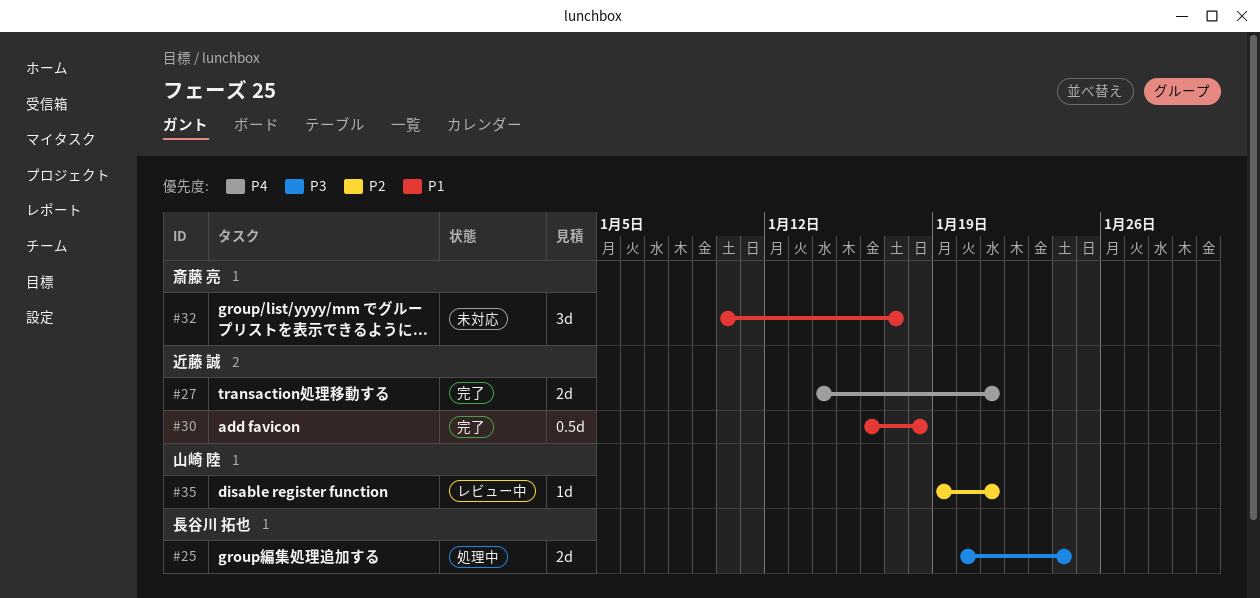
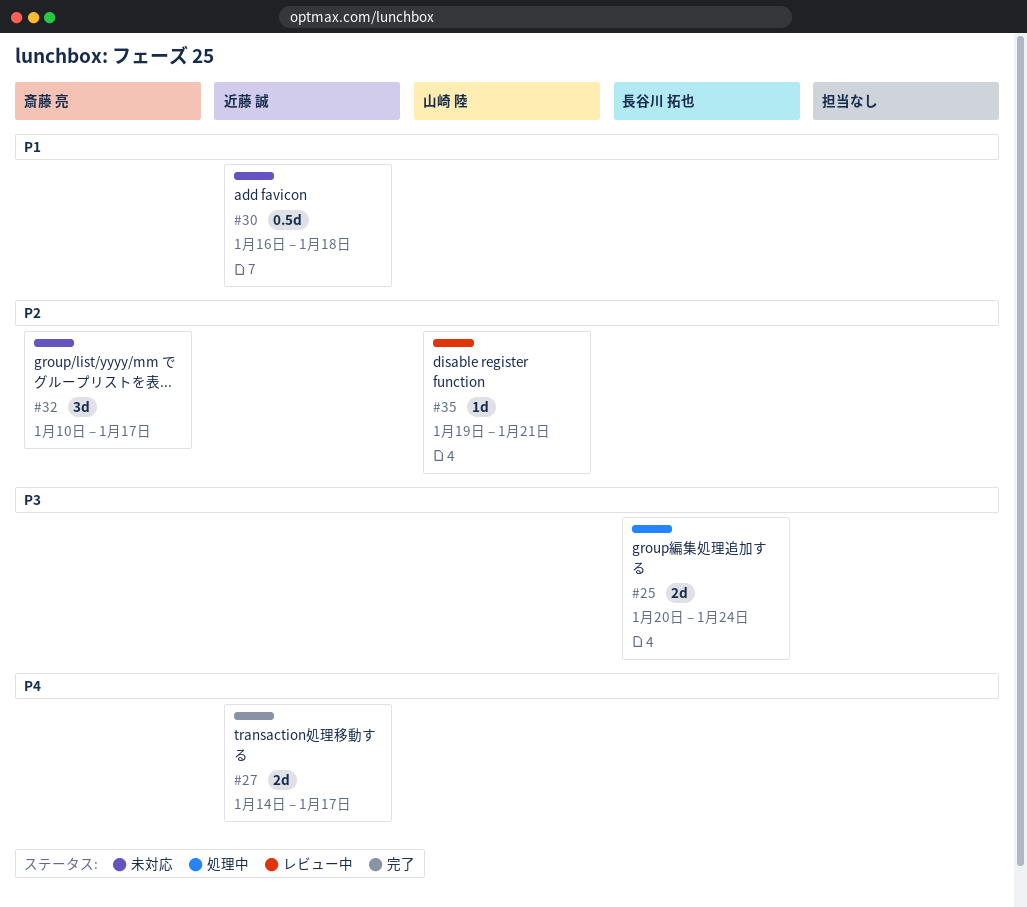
#27, due: Jan 21 -> Jan 17
#30, status: 完了 -> 未対応
#32, priority: P1 -> P2

